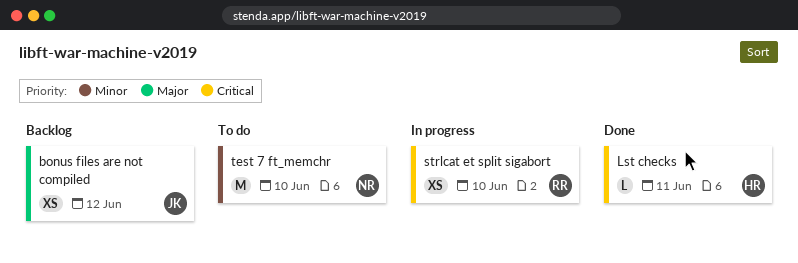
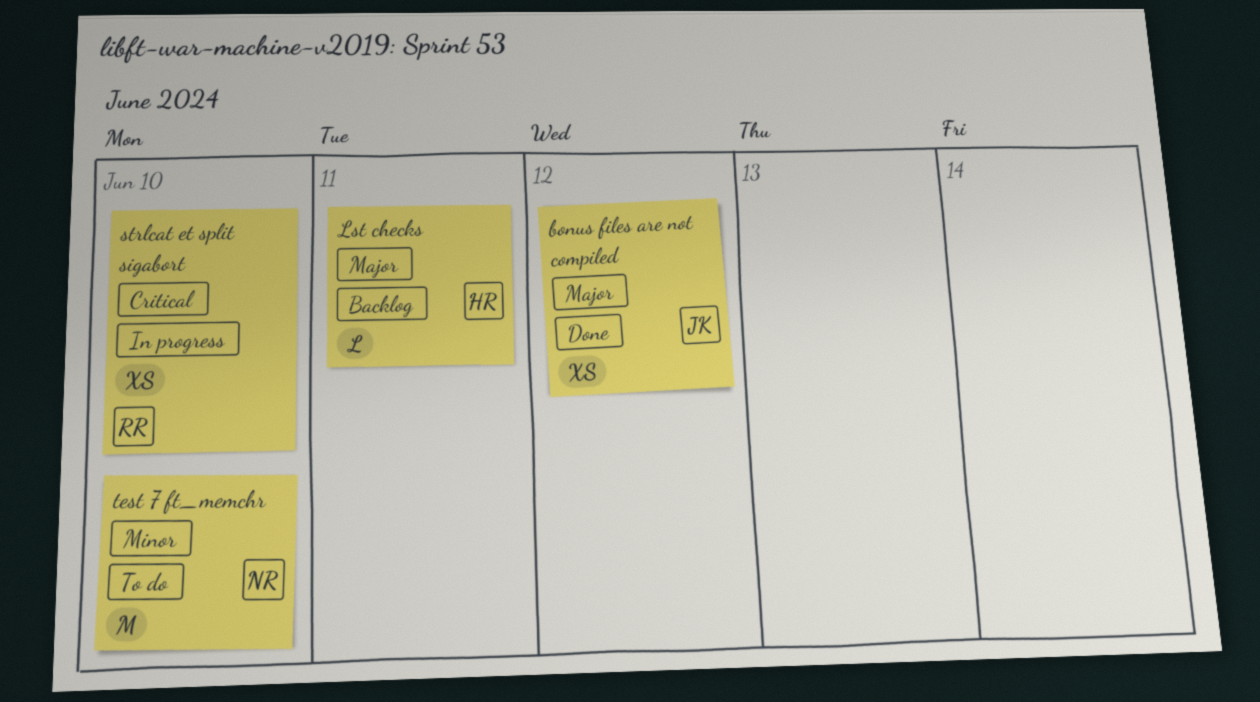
bonus files are not compiled, status: Backlog -> Done
Lst checks, status: Done -> Backlog
Lst checks, priority: Critical -> Major

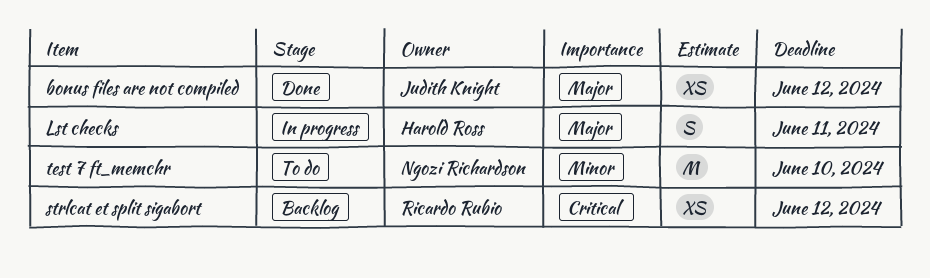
Lst checks, status: Backlog -> In progress
Lst checks, estimate: L -> S
strlcat et split sigabort, status: In progress -> Backlog
strlcat et split sigabort, due: Jun 10 -> Jun 12

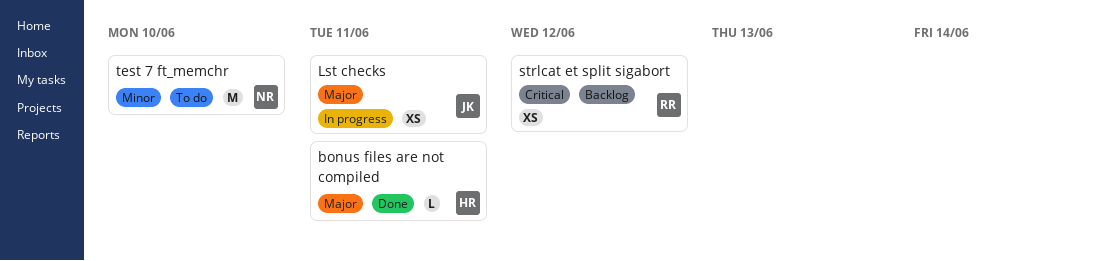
bonus files are not compiled, owner: Judith Knight -> Harold Ross
bonus files are not compiled, estimate: XS -> L
bonus files are not compiled, due: Jun 12 -> Jun 11
Lst checks, owner: Harold Ross -> Judith Knight
Lst checks, estimate: S -> XS

